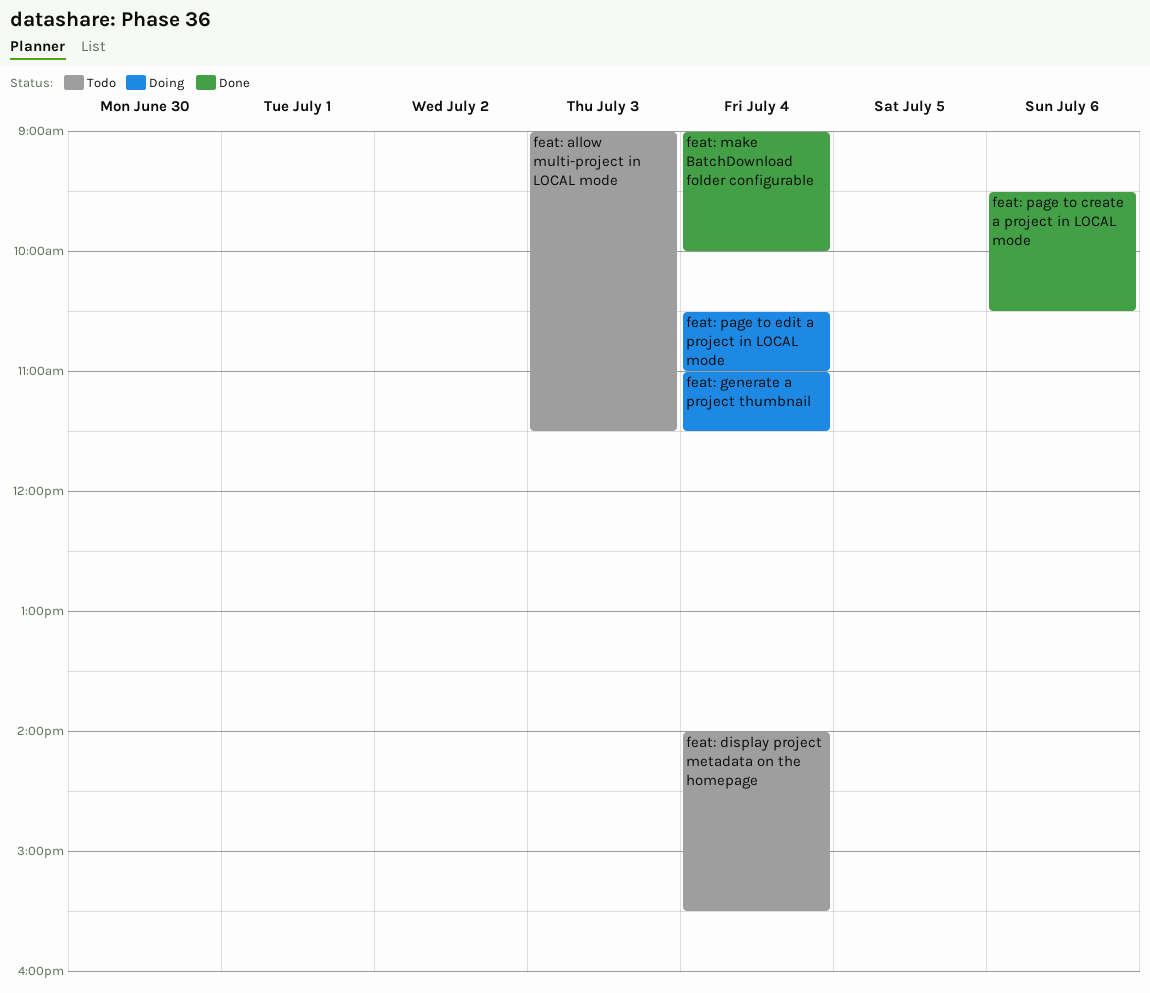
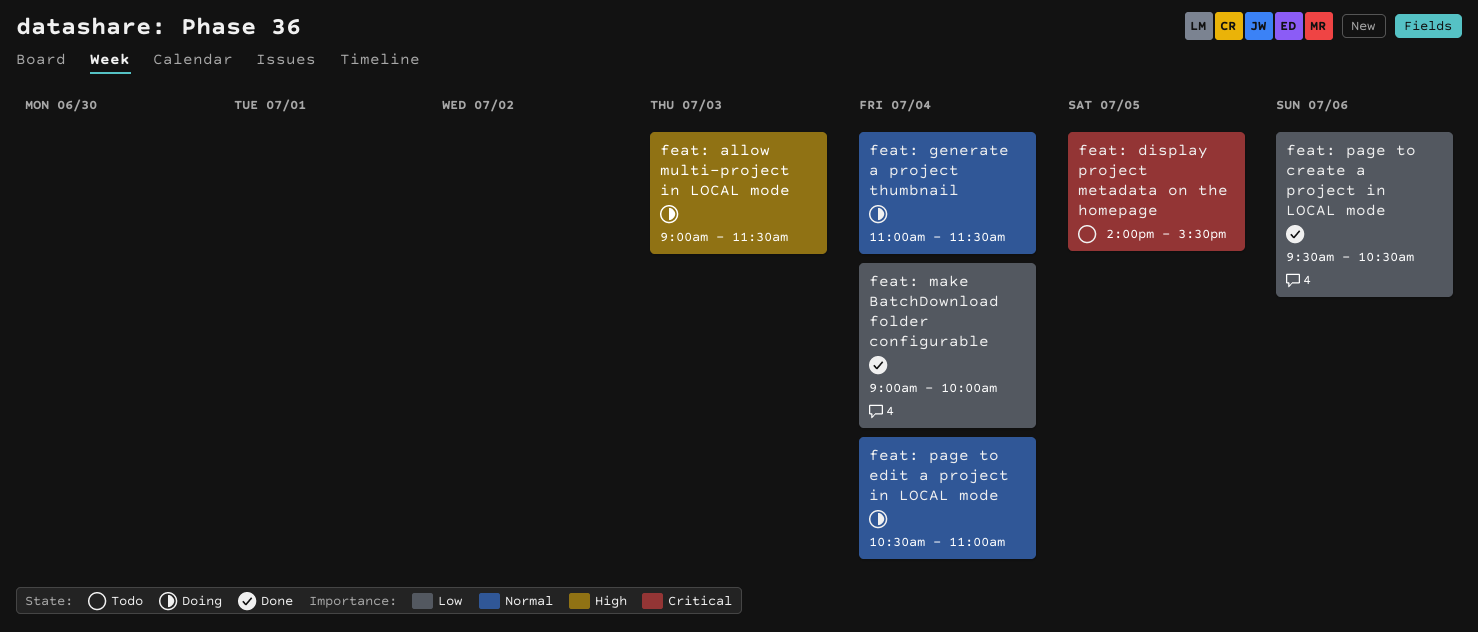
feat: allow multi-project in LOCAL mode, status: Todo -> Doing
feat: display project metadata on the homepage, day: Jul 4 -> Jul 5

